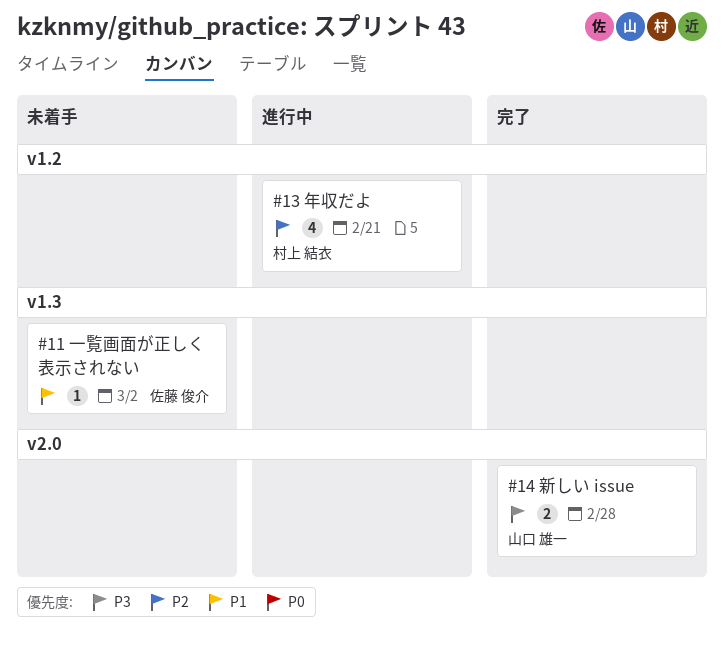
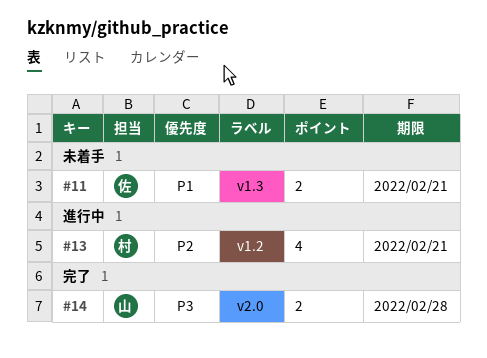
#11, estimate: 1 -> 2
#11, due: Mar 2 -> Feb 21

